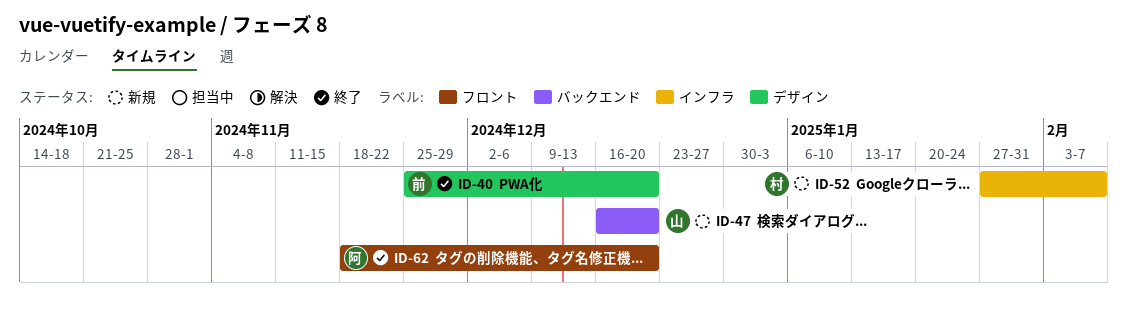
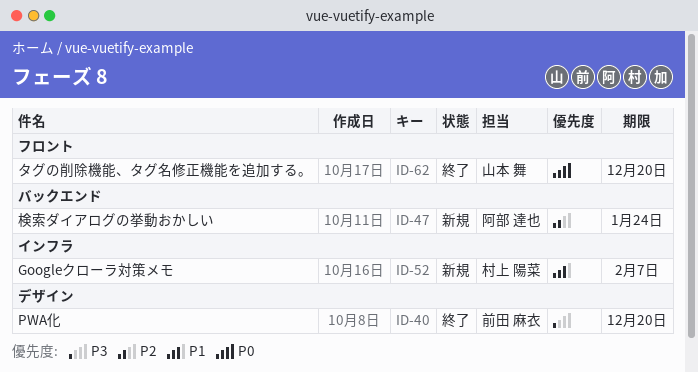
ID-47, owner: 山本 舞 -> 阿部 達也
ID-47, due: Dec 20 -> Jan 24
ID-62, owner: 阿部 達也 -> 山本 舞

